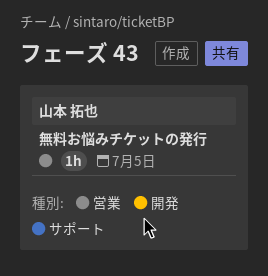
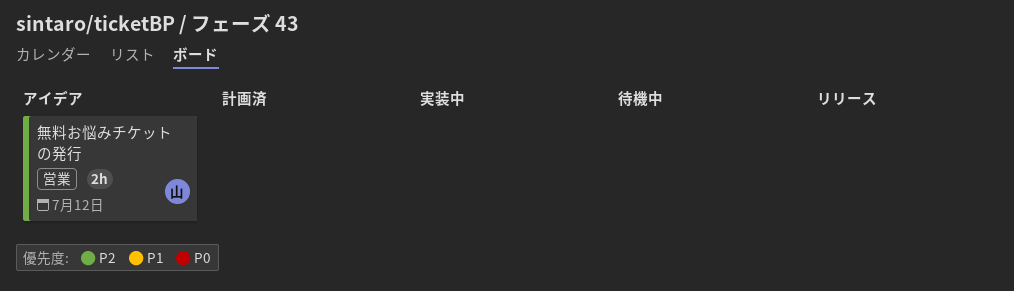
無料お悩みチケットの発行, estimate: 1h -> 2h
無料お悩みチケットの発行, due: Jul 5 -> Jul 12

